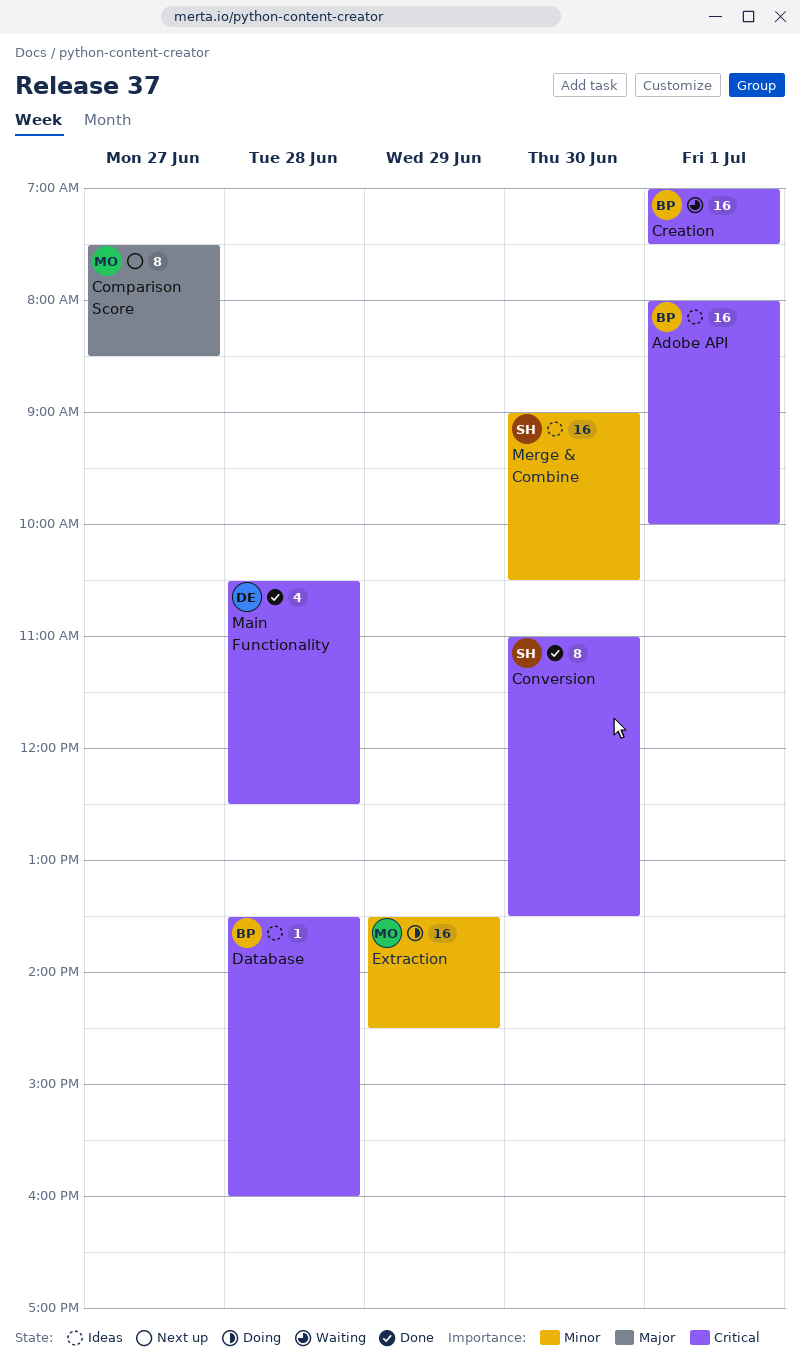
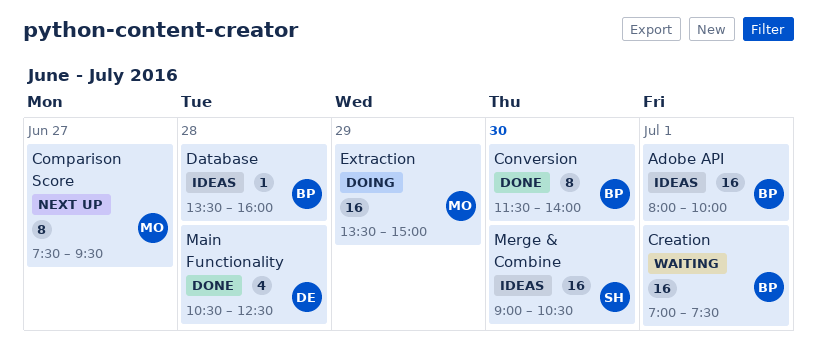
Comparison Score, ends: 08:30 -> 09:30
Conversion, owner: SH -> BP
Conversion, begins: 11:00 -> 11:30
Conversion, ends: 13:30 -> 14:00
Extraction, ends: 14:30 -> 15:00

